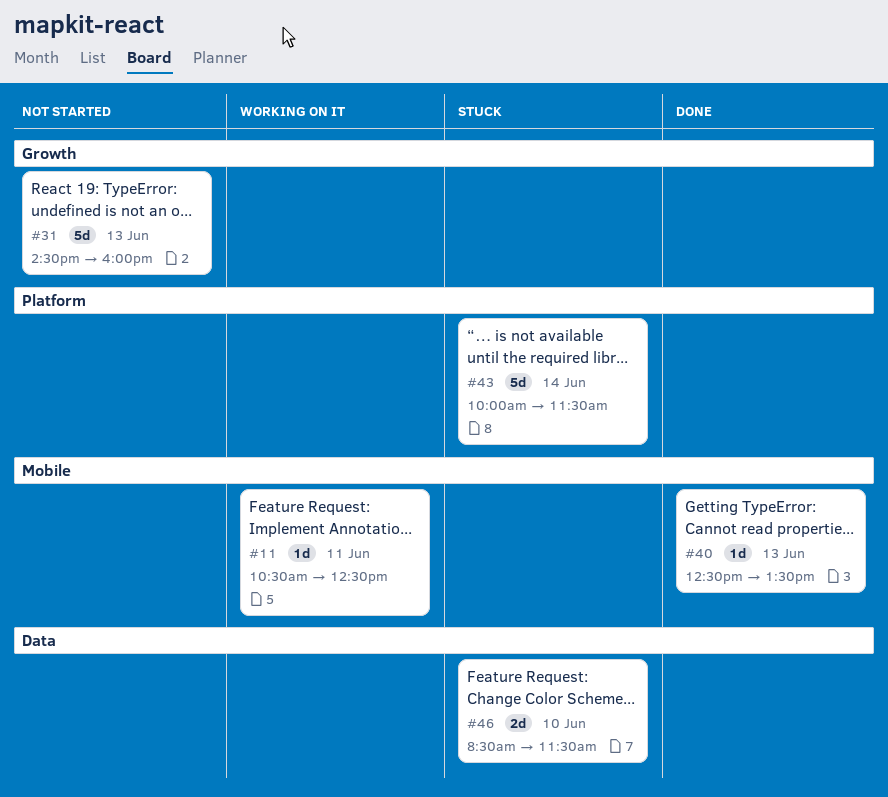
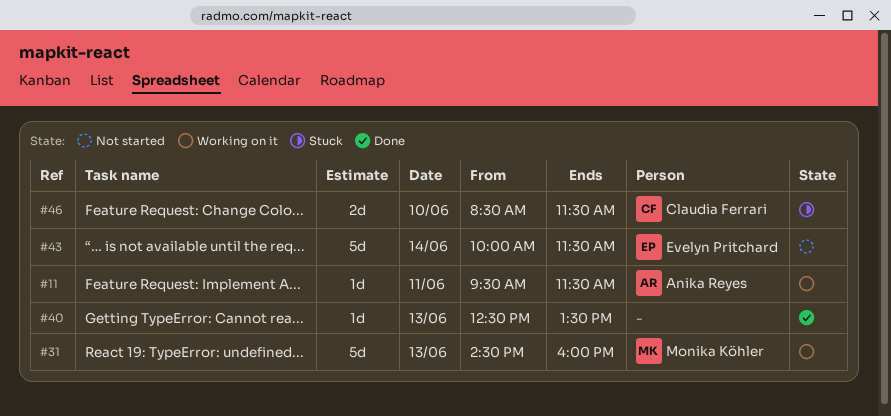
#11, begins: 10:30 -> 09:30
#11, ends: 12:30 -> 11:30
#31, status: Not started -> Working on it
#43, status: Stuck -> Not started

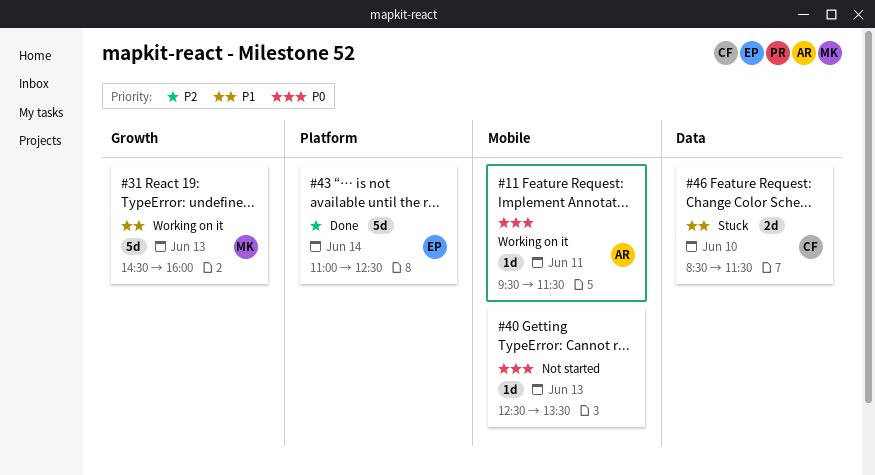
#40, status: Done -> Not started
#43, status: Not started -> Done
#43, begins: 10:00 -> 11:00
#43, ends: 11:30 -> 12:30

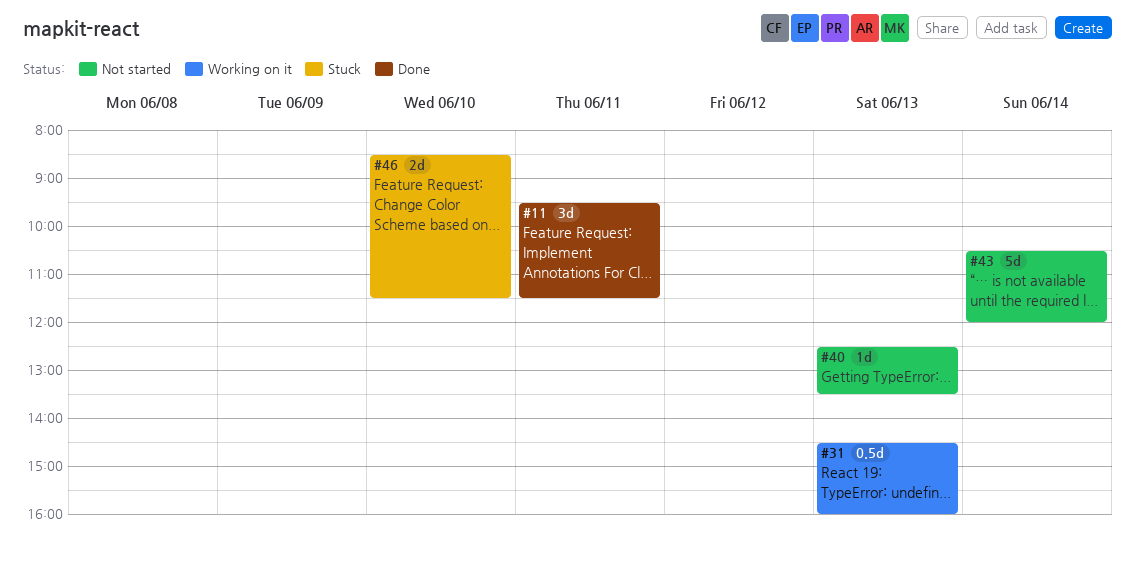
#11, status: Working on it -> Done
#11, estimate: 1d -> 3d
#31, estimate: 5d -> 0.5d
#43, status: Done -> Not started
#43, begins: 11:00 -> 10:30
#43, ends: 12:30 -> 12:00

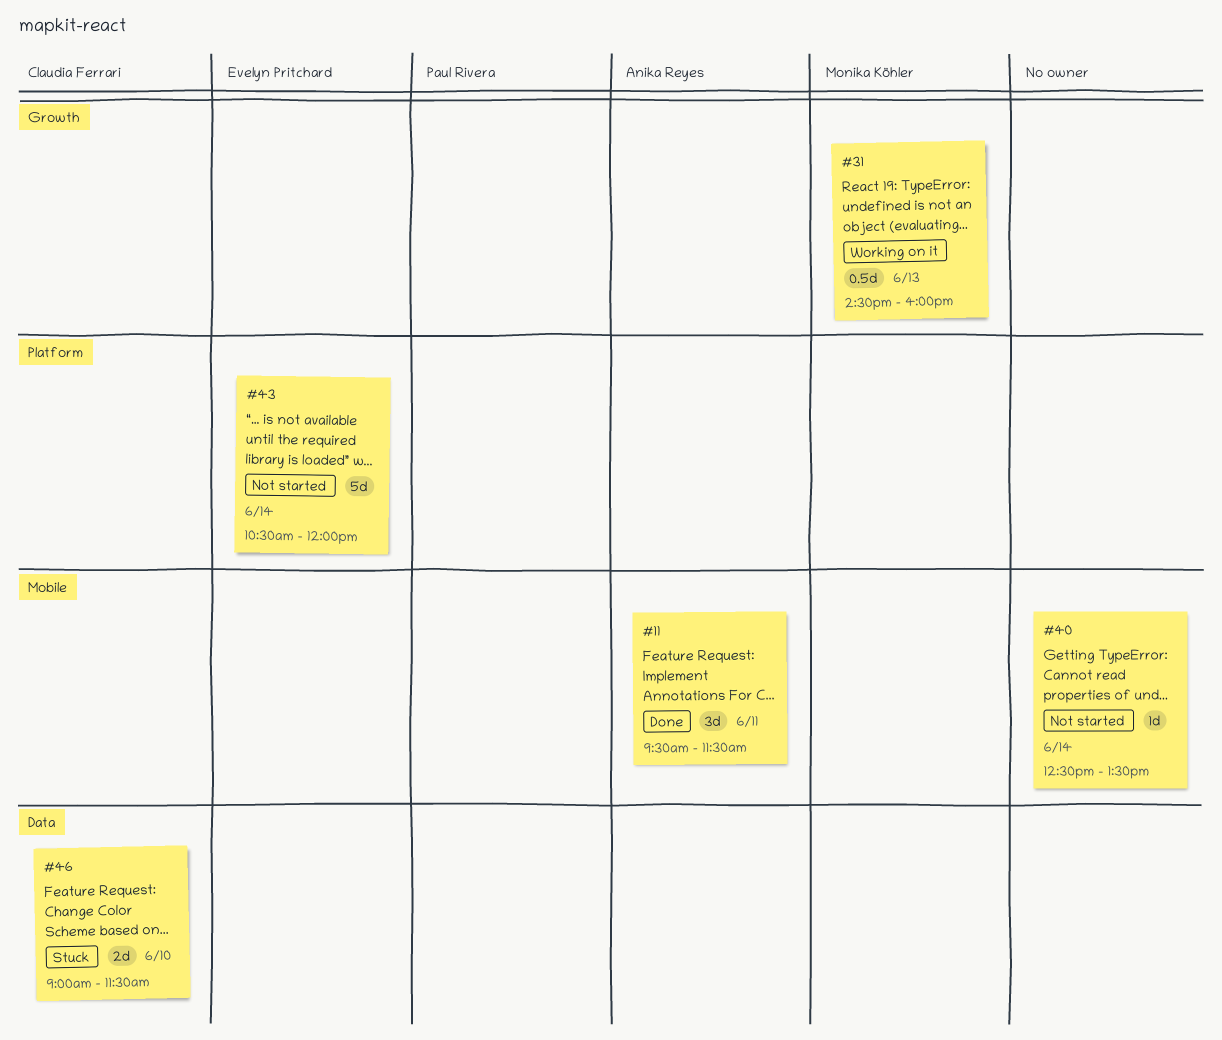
#40, day: Jun 13 -> Jun 14
#46, begins: 08:30 -> 09:00

